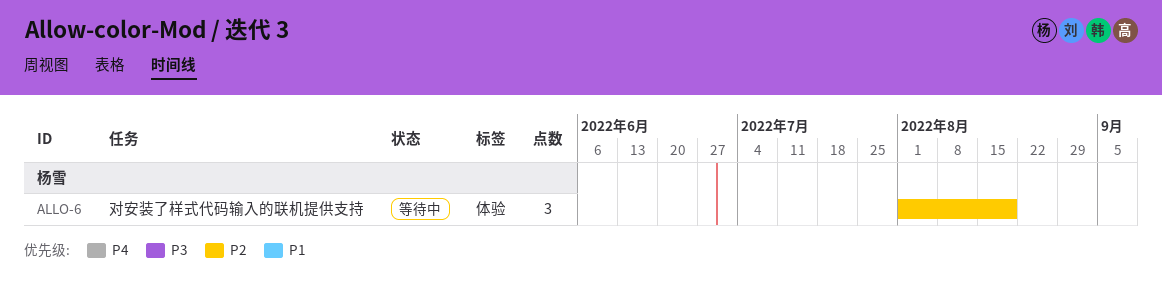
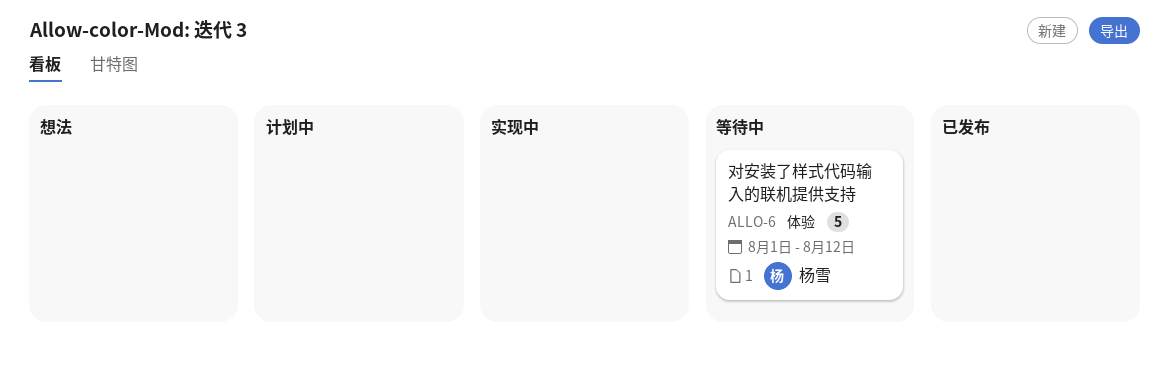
ALLO-6, estimate: 3 -> 5
ALLO-6, due: Aug 19 -> Aug 12

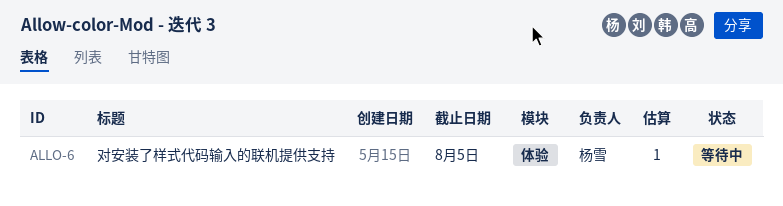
ALLO-6, estimate: 5 -> 1
ALLO-6, due: Aug 12 -> Aug 5

